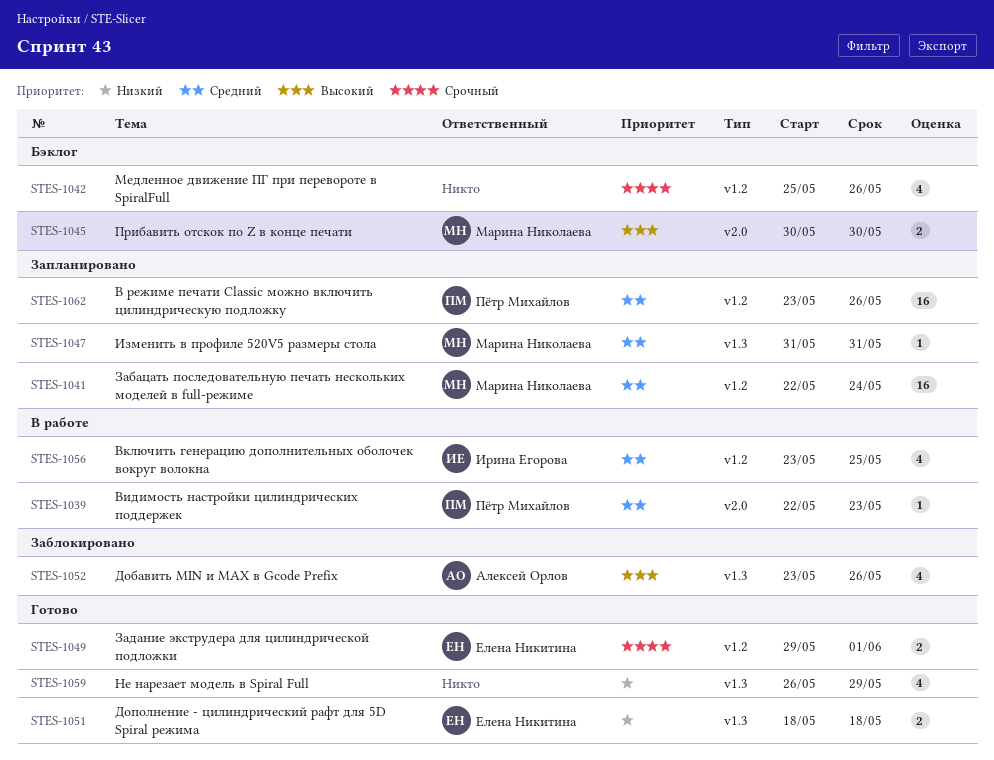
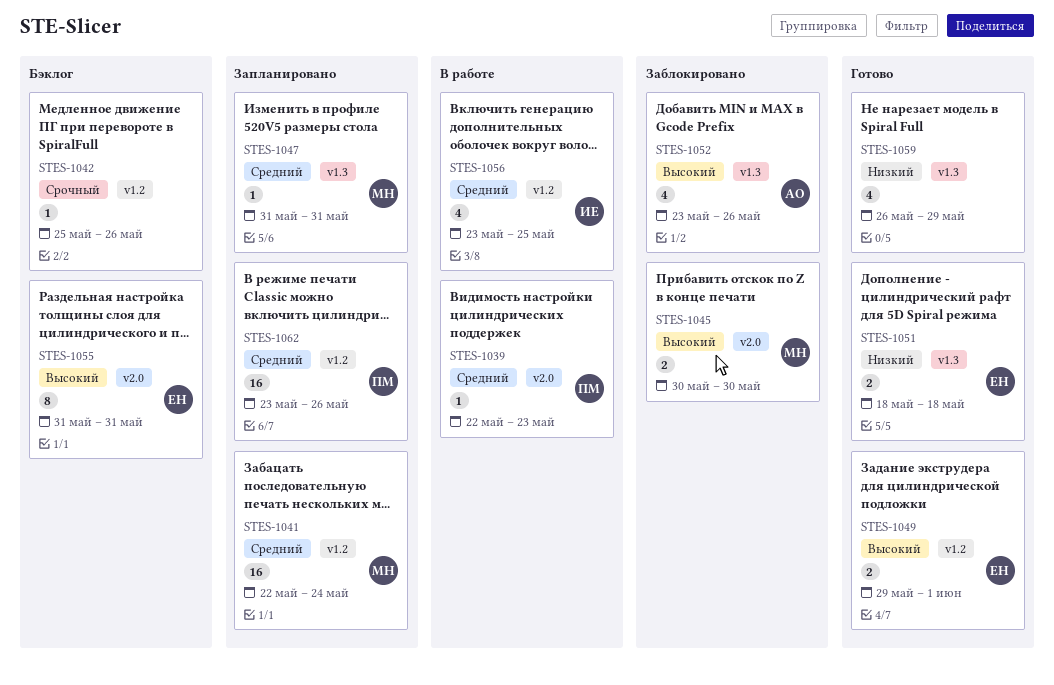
STES-1042, estimate: 4 -> 1
STES-1045, status: Бэклог -> Заблокировано
STES-1049, priority: Срочный -> Высокий
STES-1055: none -> present

